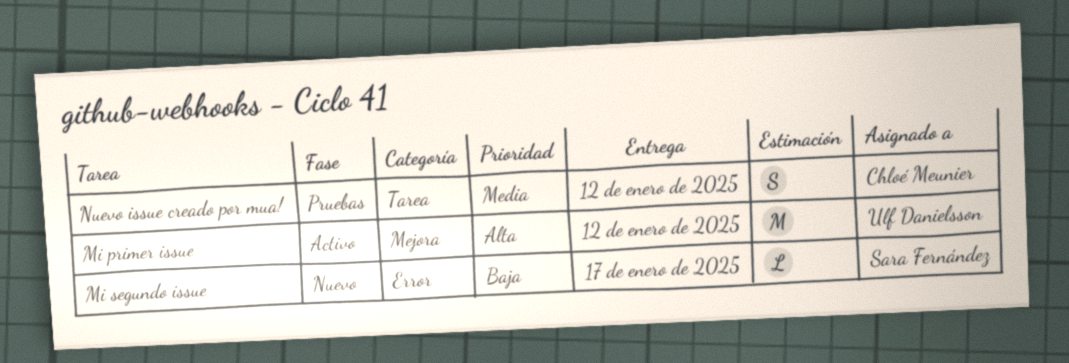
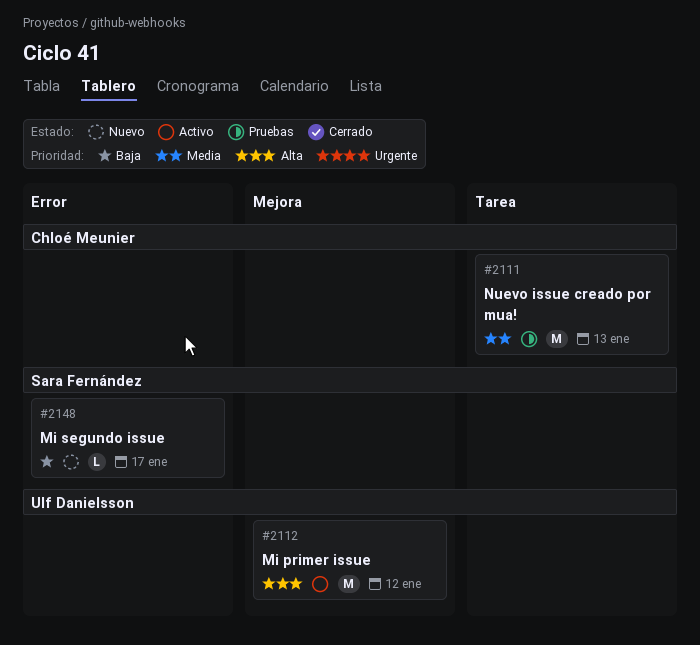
Nuevo issue creado por mua!, estimate: S -> M
Nuevo issue creado por mua!, due: Jan 12 -> Jan 13

